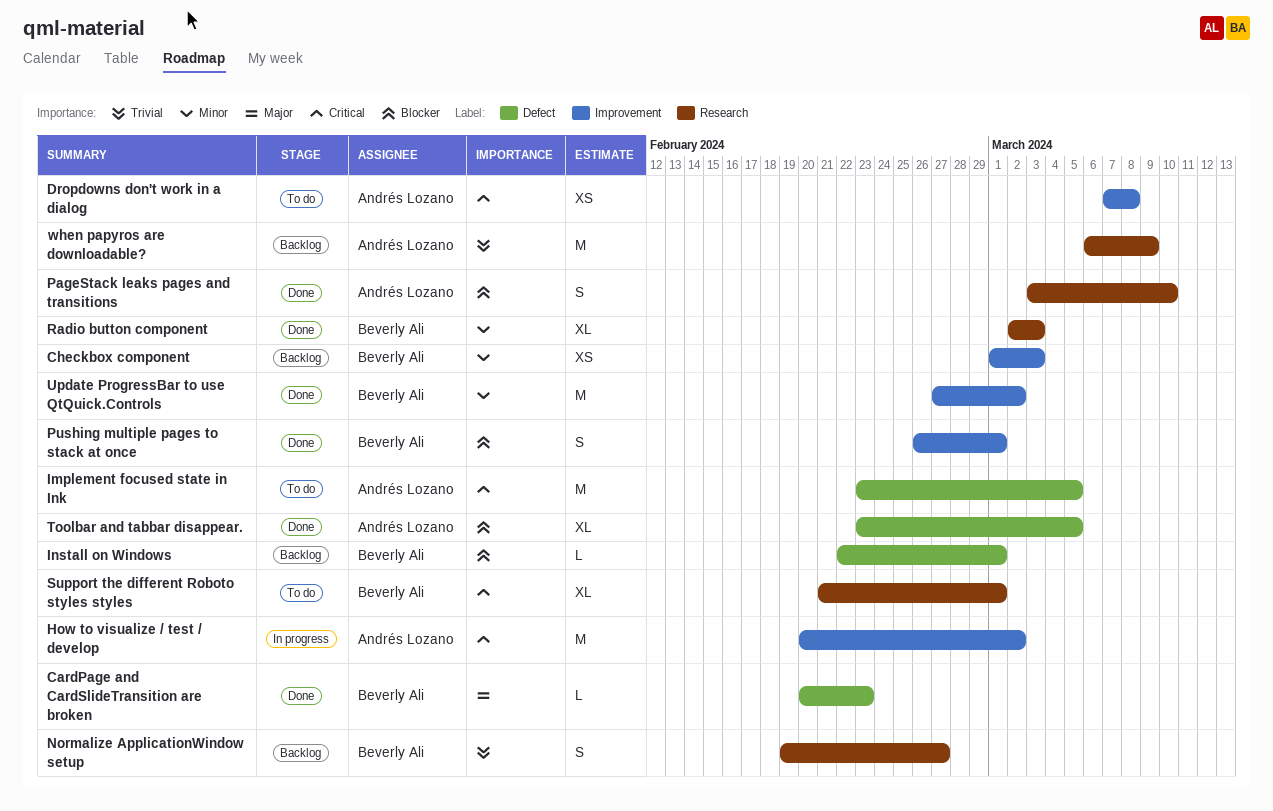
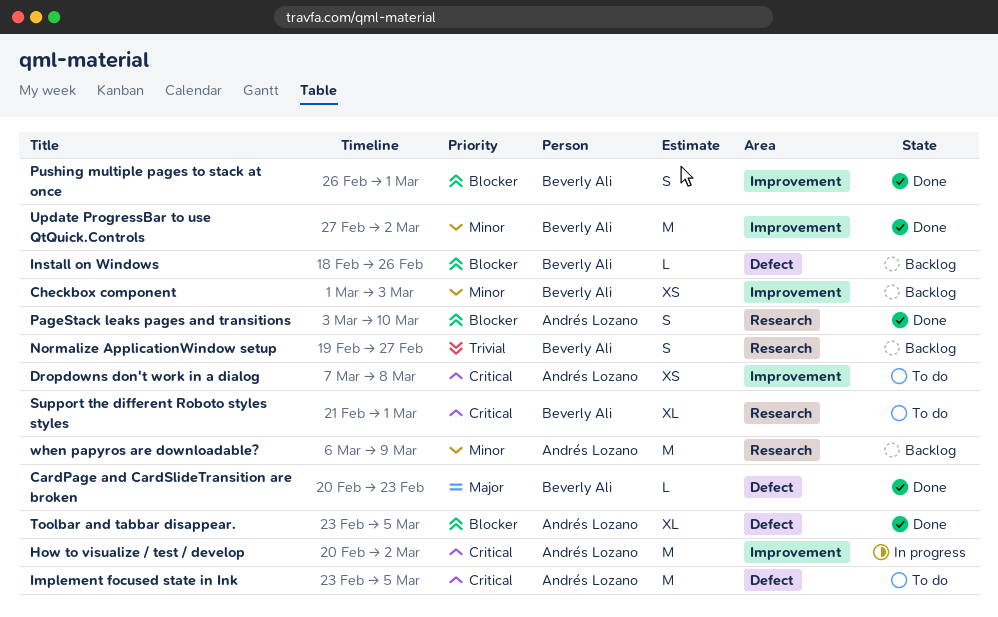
Install on Windows, start: Feb 22 -> Feb 18
Install on Windows, due: Mar 1 -> Feb 26
Radio button component: present -> none
when papyros are downloadable?, priority: Trivial -> Minor

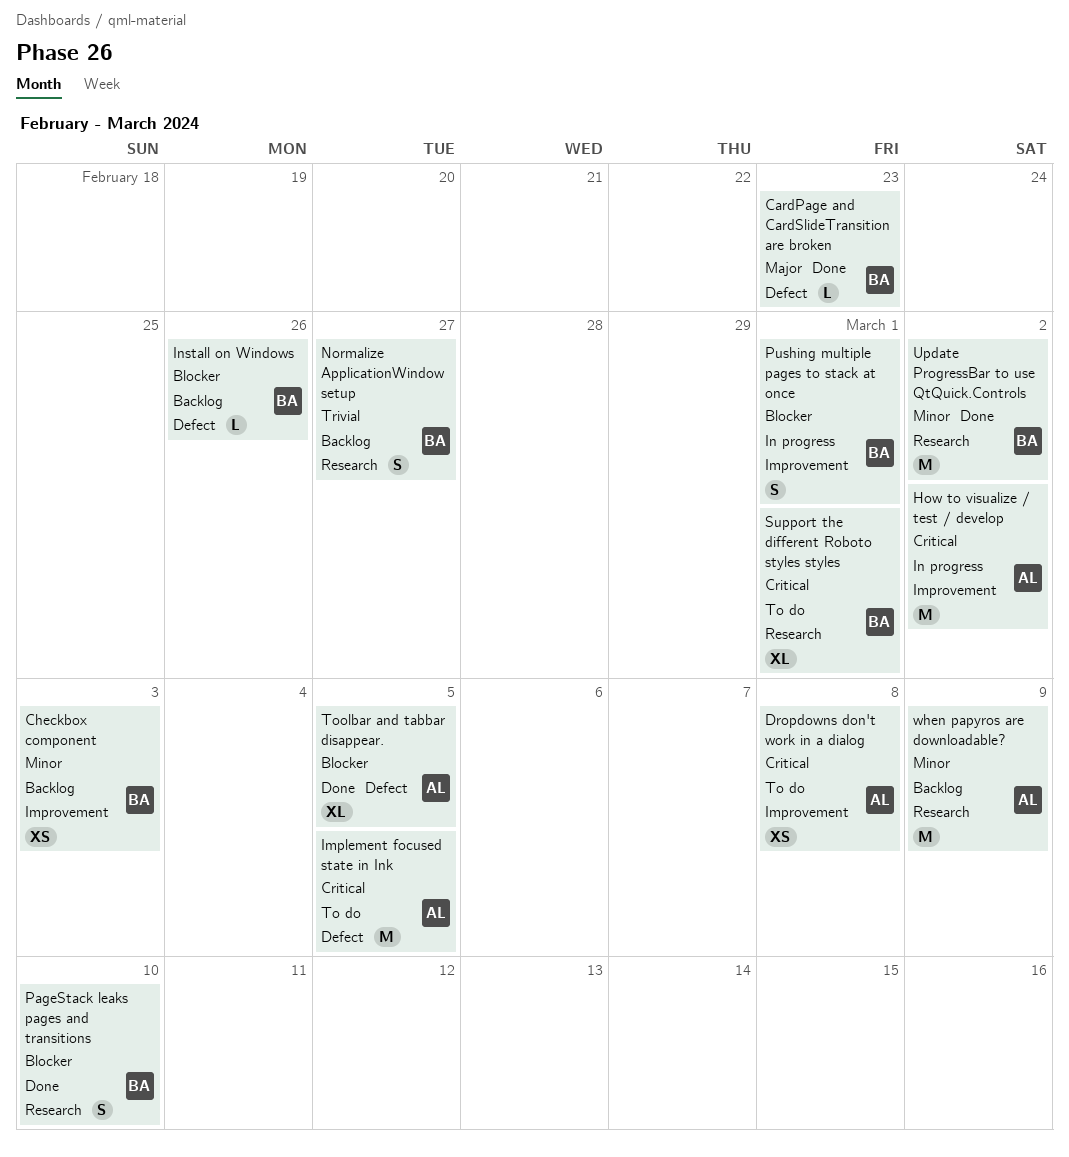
PageStack leaks pages and transitions, owner: Andrés Lozano -> Beverly Ali
Pushing multiple pages to stack at once, status: Done -> In progress
Update ProgressBar to use QtQuick.Controls, label: Improvement -> Research

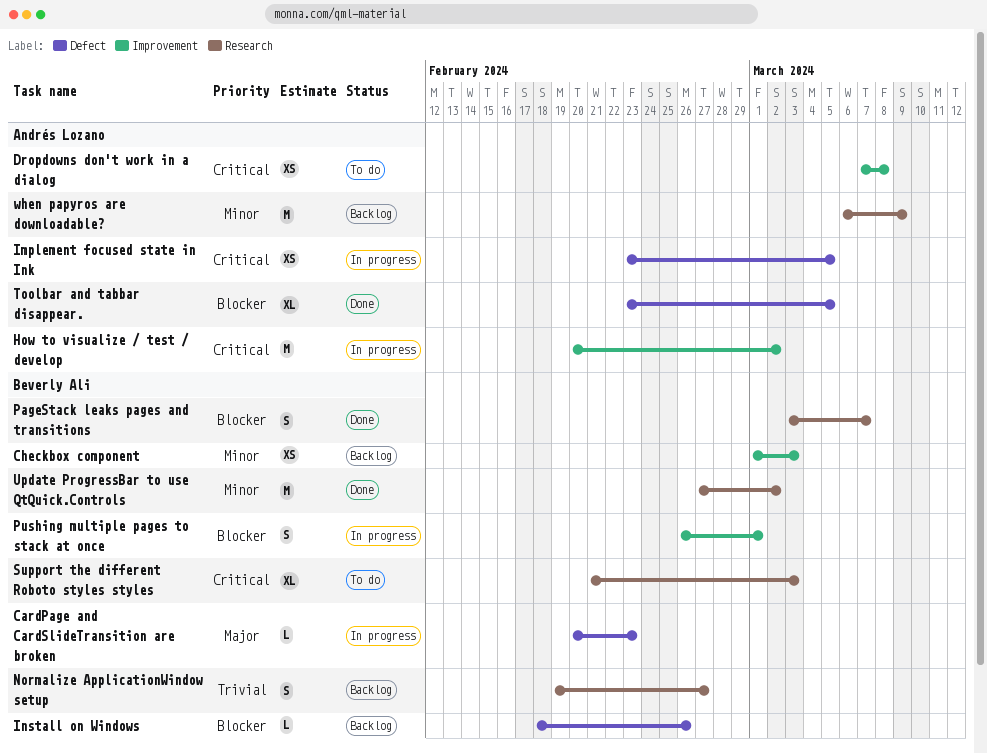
CardPage and CardSlideTransition are broken, status: Done -> In progress
Implement focused state in Ink, status: To do -> In progress
Implement focused state in Ink, estimate: M -> XS
PageStack leaks pages and transitions, due: Mar 10 -> Mar 7
Support the different Roboto styles styles, due: Mar 1 -> Mar 3

